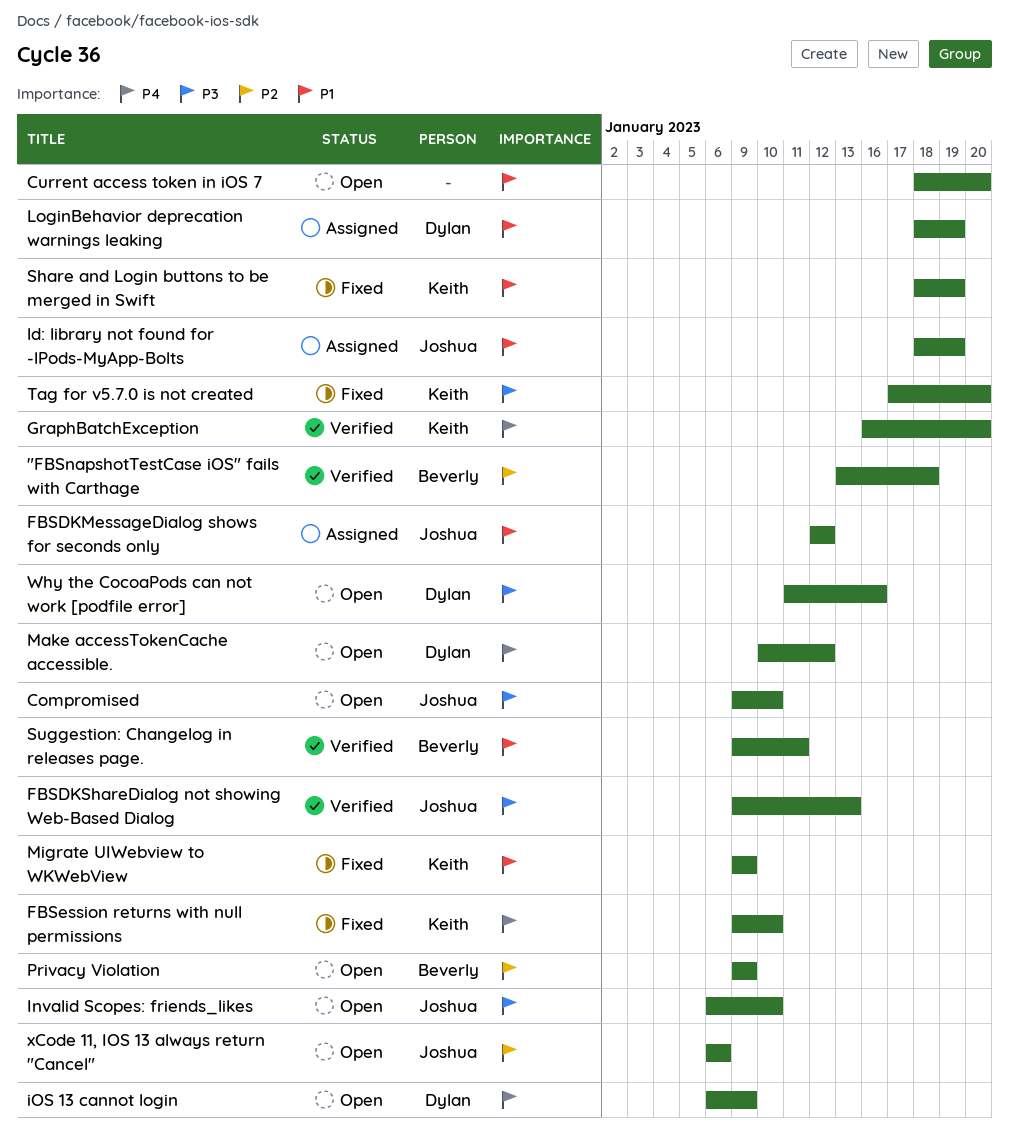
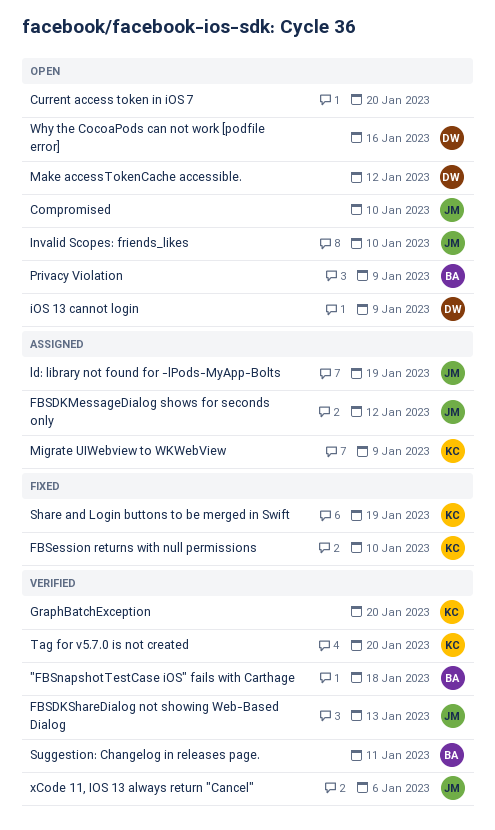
LoginBehavior deprecation warnings leaking: present -> none
Migrate UIWebview to WKWebView, status: Fixed -> Assigned
Tag for v5.7.0 is not created, status: Fixed -> Verified
xCode 11, IOS 13 always return "Cancel", status: Open -> Verified

